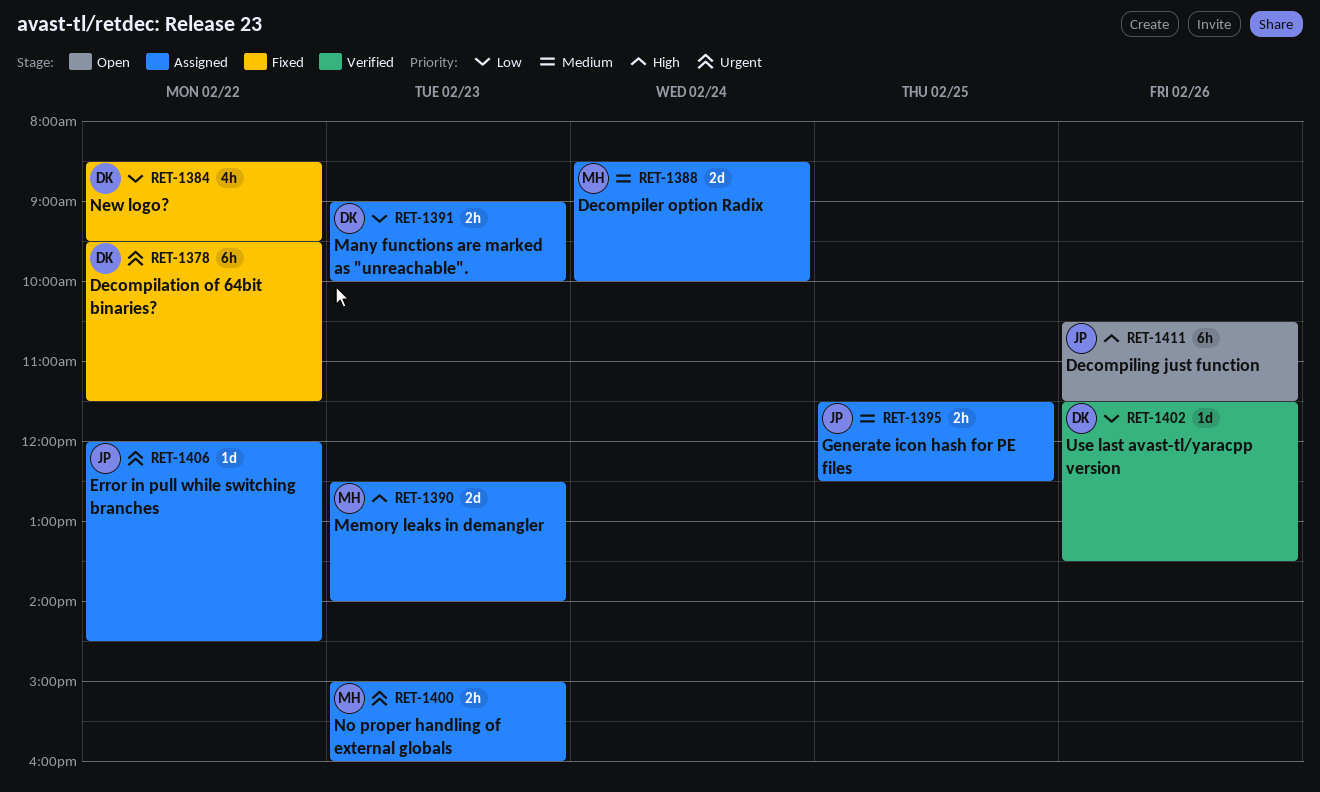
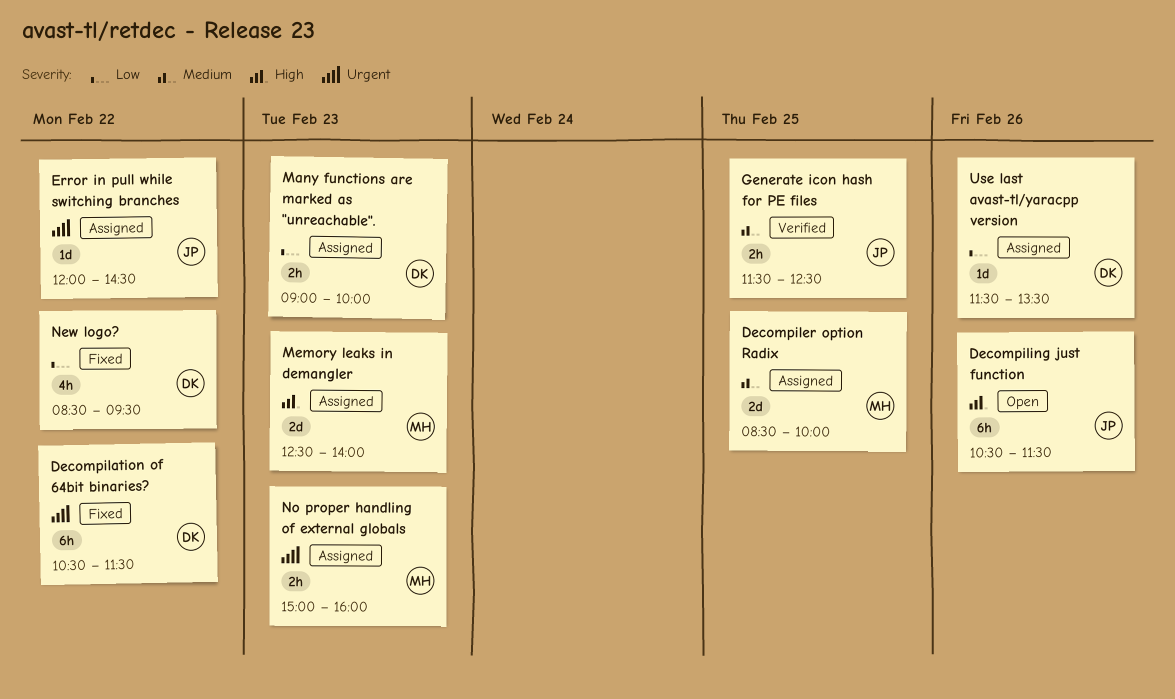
Decompilation of 64bit binaries?, begins: 09:30 -> 10:30
Decompiler option Radix, day: Feb 24 -> Feb 25
Generate icon hash for PE files, status: Assigned -> Verified
Use last avast-tl/yaracpp version, status: Verified -> Assigned

